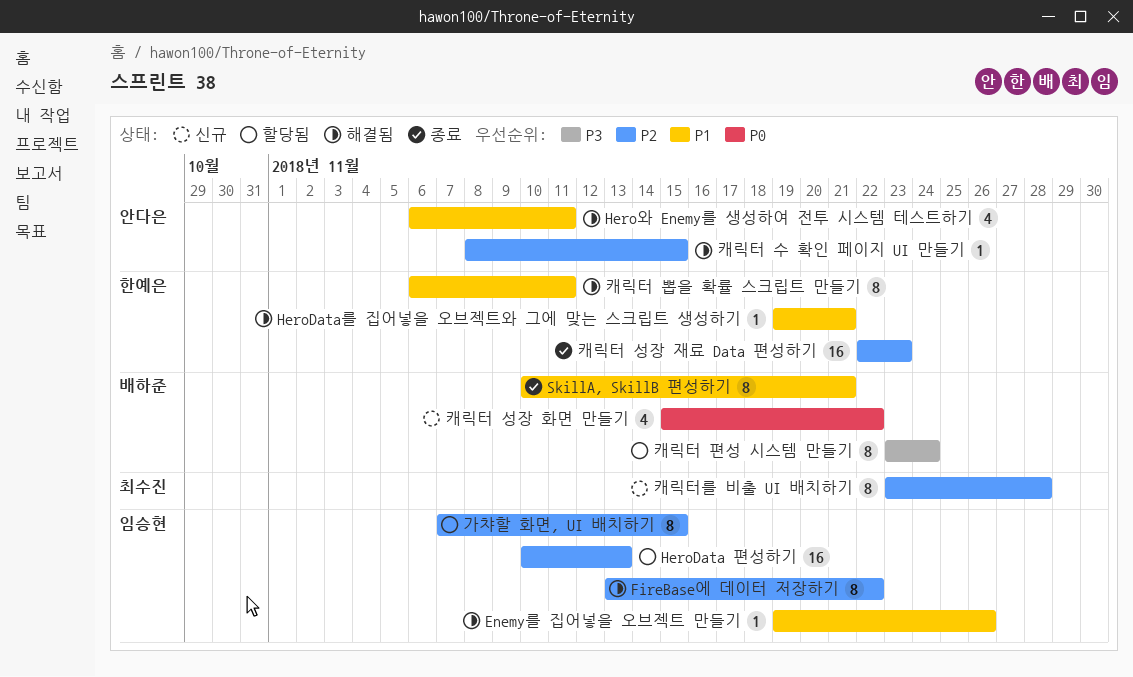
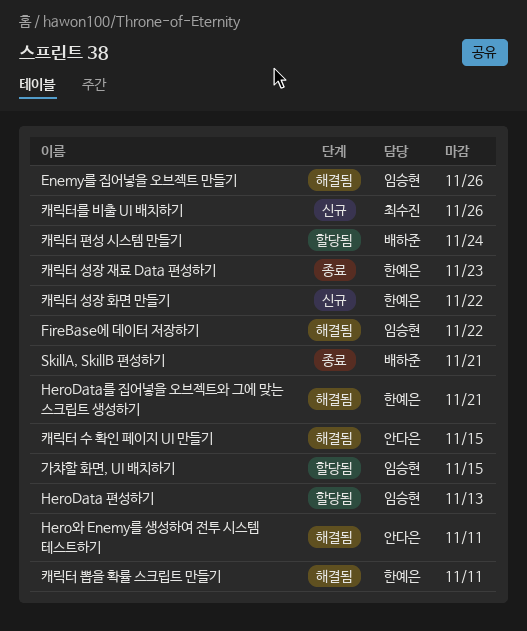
캐릭터 성장 화면 만들기, owner: 배하준 -> 한예은
캐릭터를 비출 UI 배치하기, due: Nov 28 -> Nov 26

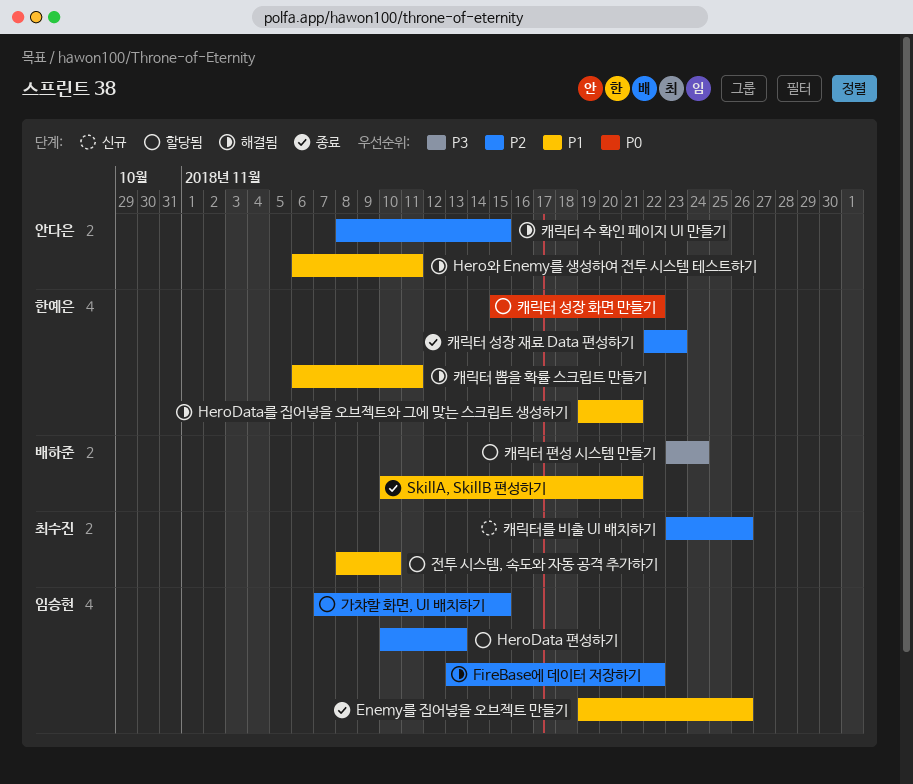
Enemy를 집어넣을 오브젝트 만들기, status: 해결됨 -> 종료
전투 시스템, 속도와 자동 공격 추가하기: none -> present
캐릭터 성장 화면 만들기, status: 신규 -> 할당됨

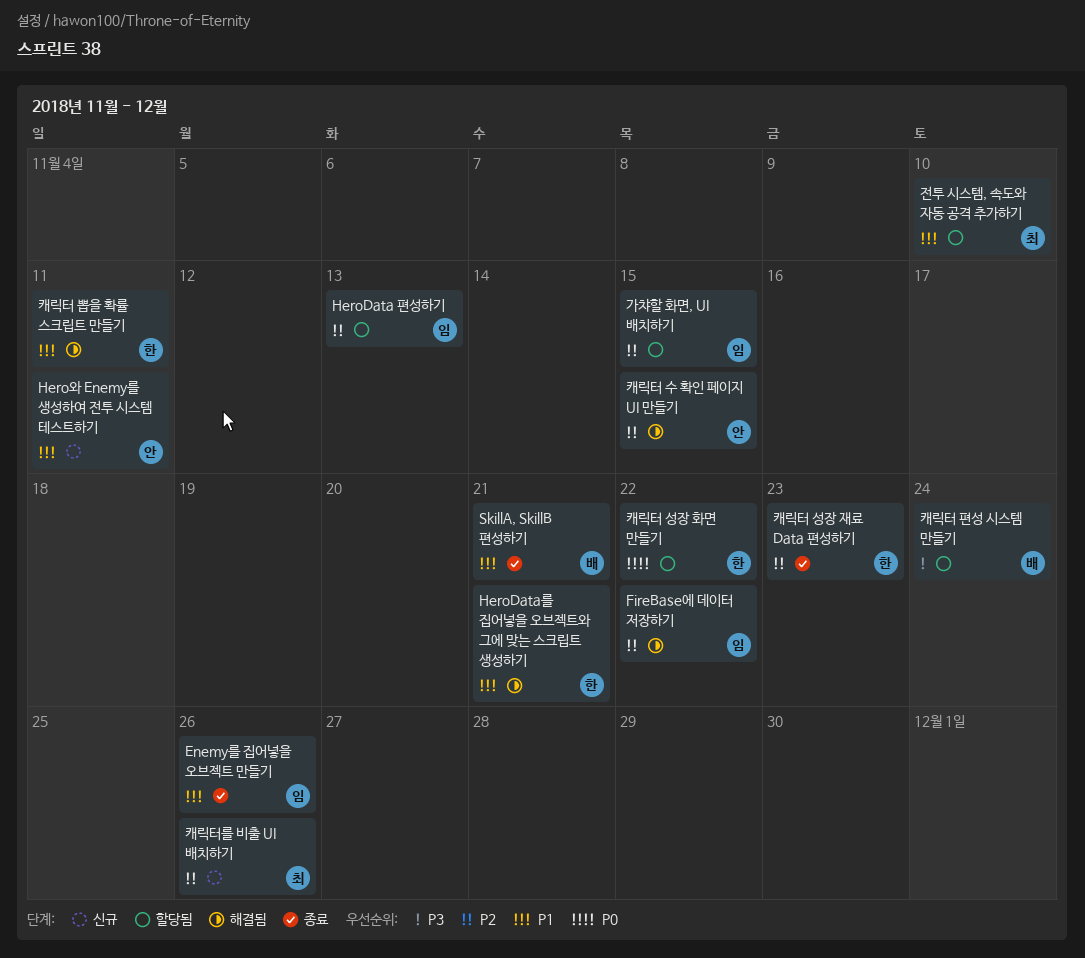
Hero와 Enemy를 생성하여 전투 시스템 테스트하기, status: 해결됨 -> 신규

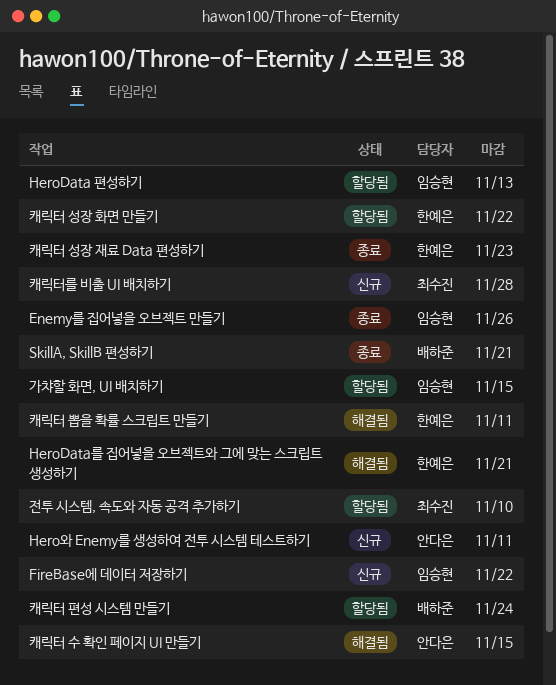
FireBase에 데이터 저장하기, status: 해결됨 -> 신규
캐릭터를 비출 UI 배치하기, due: Nov 26 -> Nov 28

